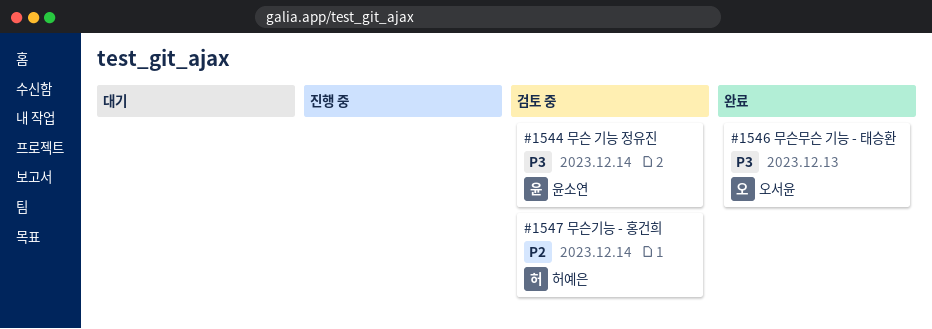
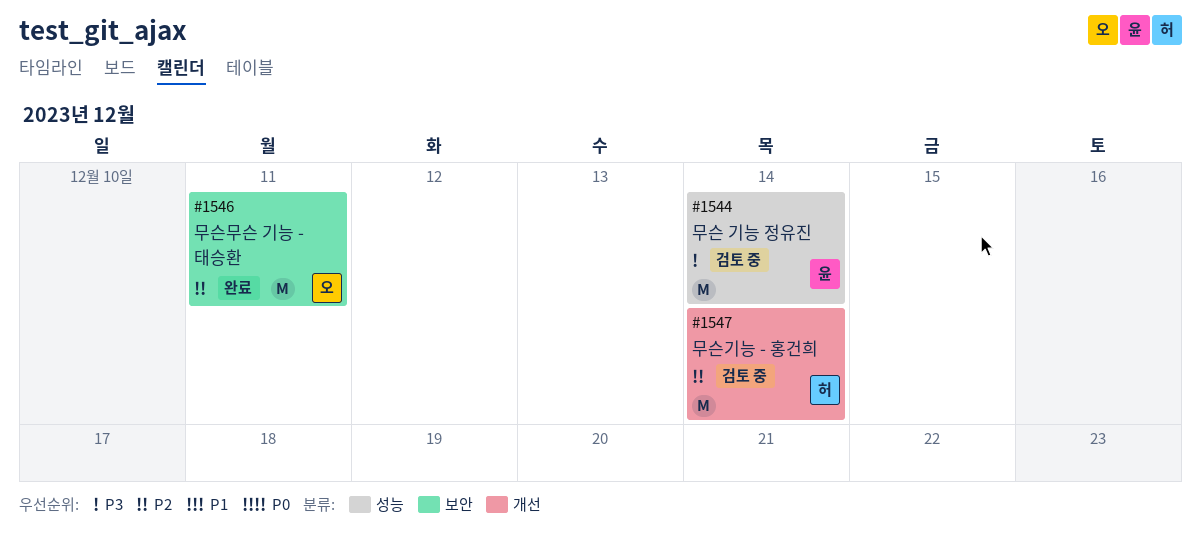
#1546, priority: P3 -> P2
#1546, due: Dec 13 -> Dec 11

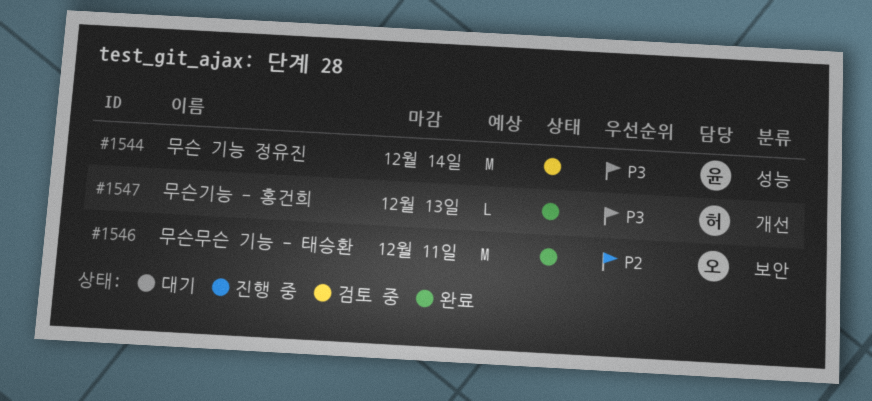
#1547, status: 검토 중 -> 완료
#1547, priority: P2 -> P3
#1547, estimate: M -> L
#1547, due: Dec 14 -> Dec 13

